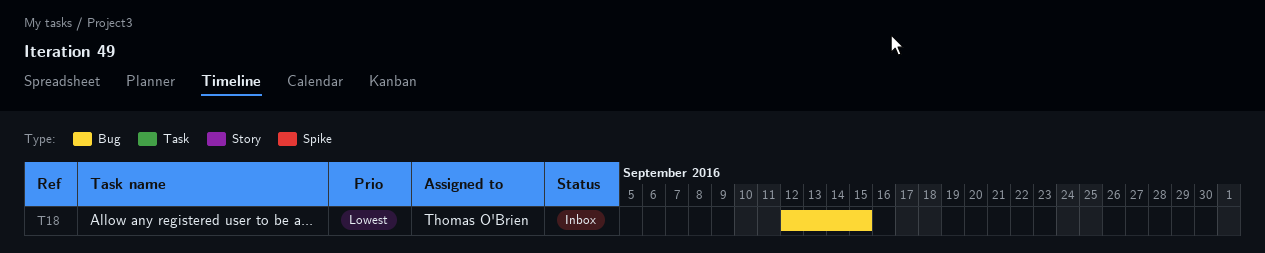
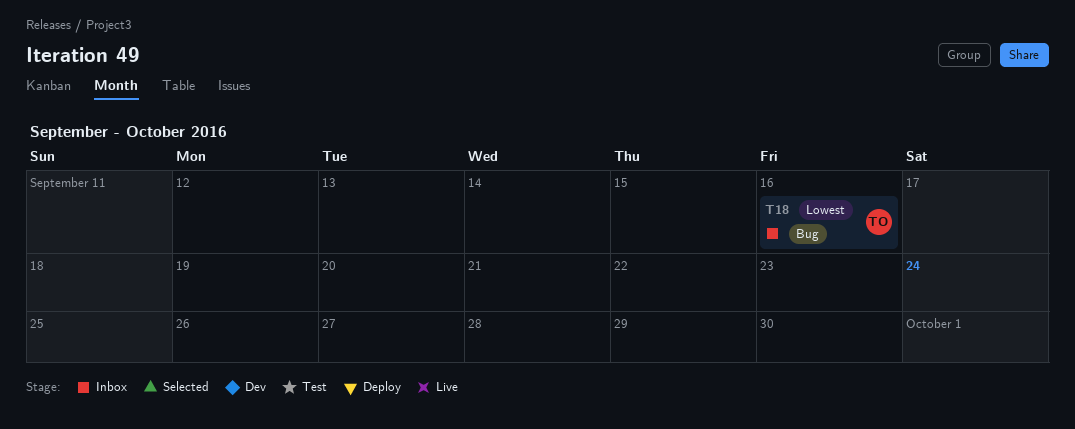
T18, due: Sep 15 -> Sep 16

